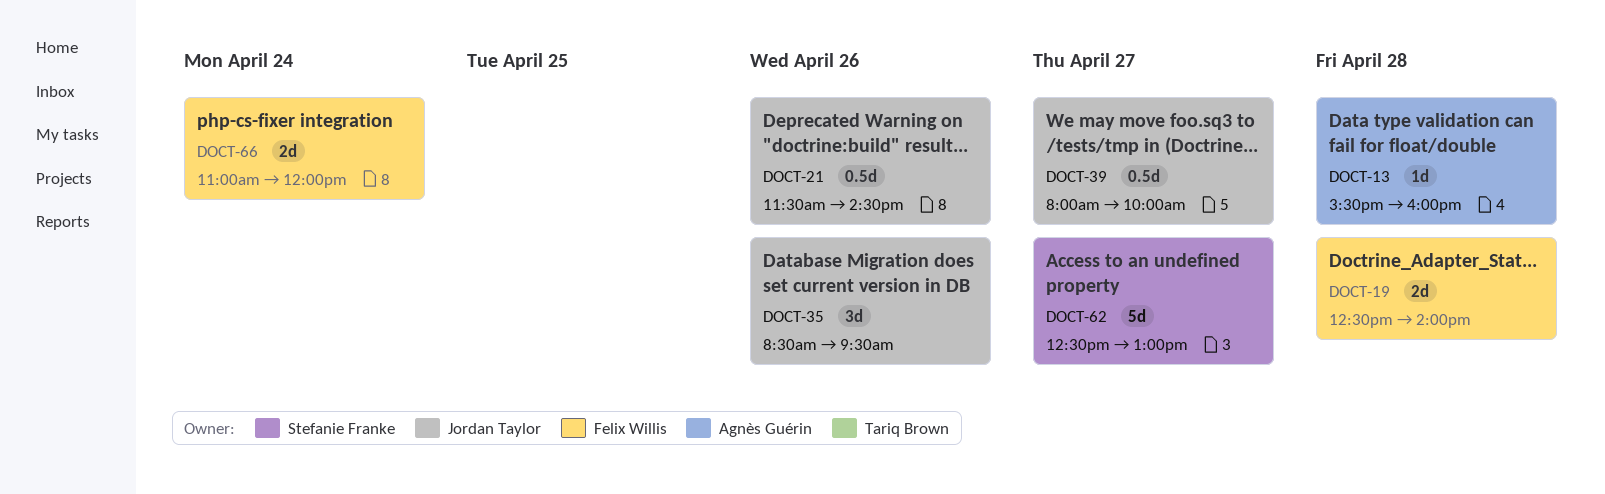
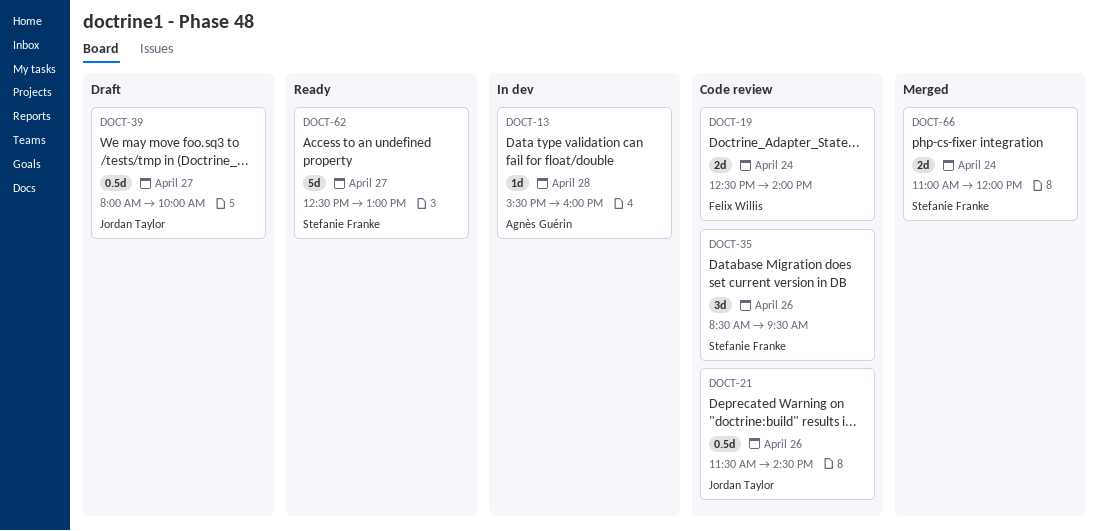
DOCT-19, day: Apr 28 -> Apr 24
DOCT-35, owner: Jordan Taylor -> Stefanie Franke
DOCT-66, owner: Felix Willis -> Stefanie Franke

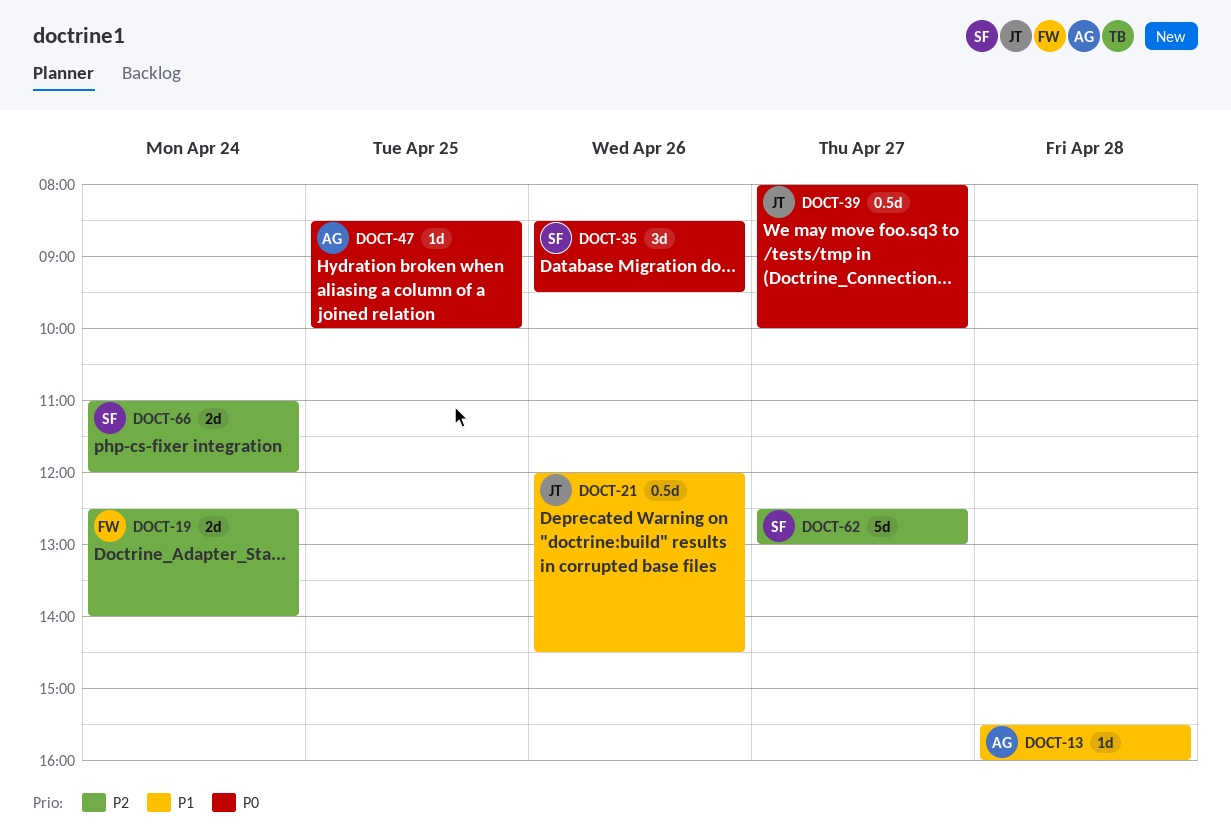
DOCT-21, begins: 11:30 -> 12:00
DOCT-47: none -> present

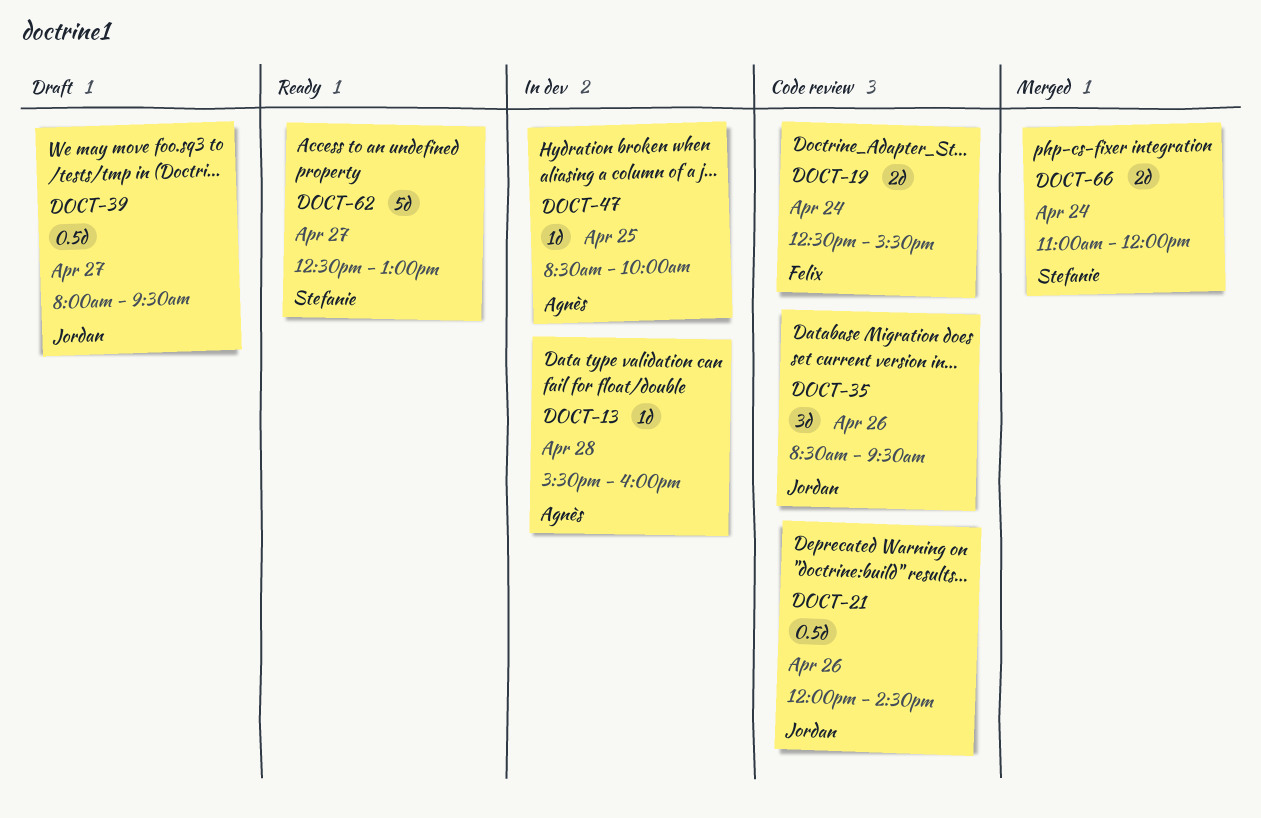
DOCT-19, ends: 14:00 -> 15:30
DOCT-35, owner: Stefanie -> Jordan
DOCT-39, ends: 10:00 -> 09:30

